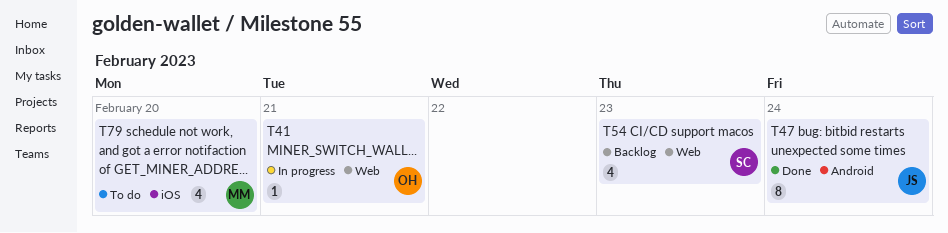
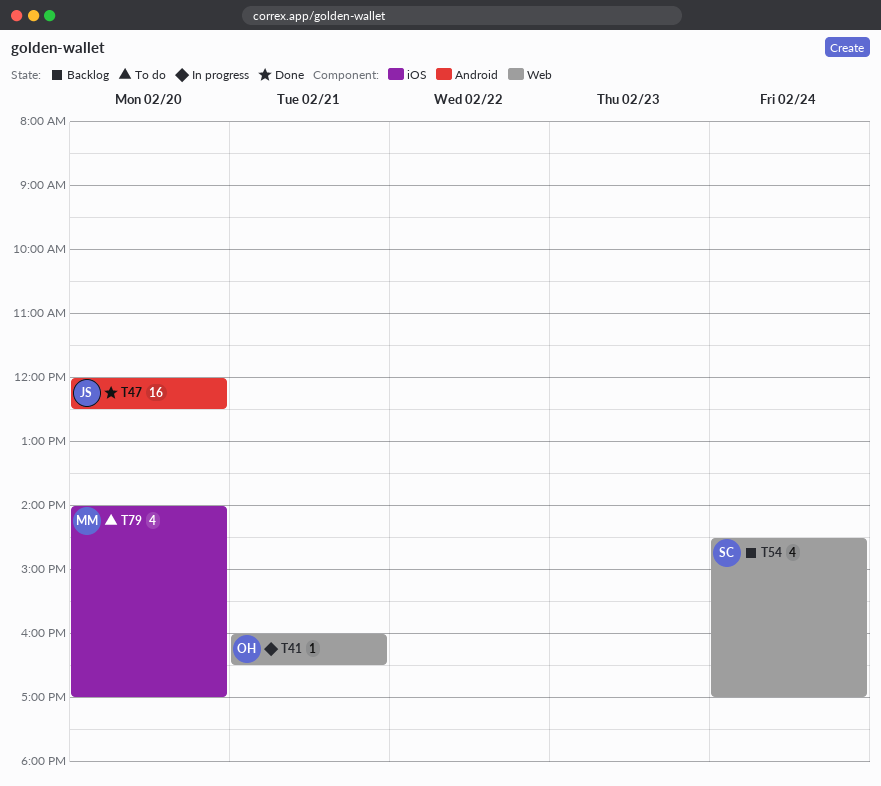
T47, estimate: 8 -> 16
T47, day: Feb 24 -> Feb 20
T54, day: Feb 23 -> Feb 24

